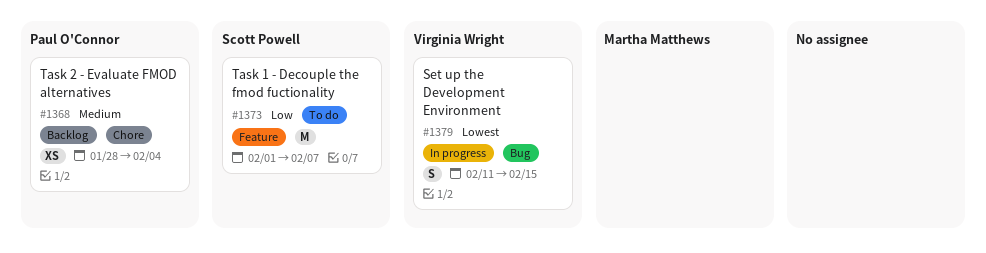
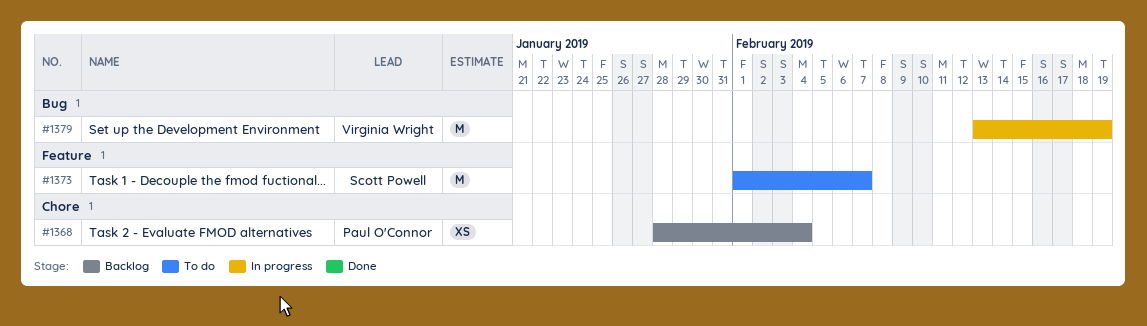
#1379, estimate: S -> M
#1379, start: Feb 11 -> Feb 13
#1379, due: Feb 15 -> Feb 19

